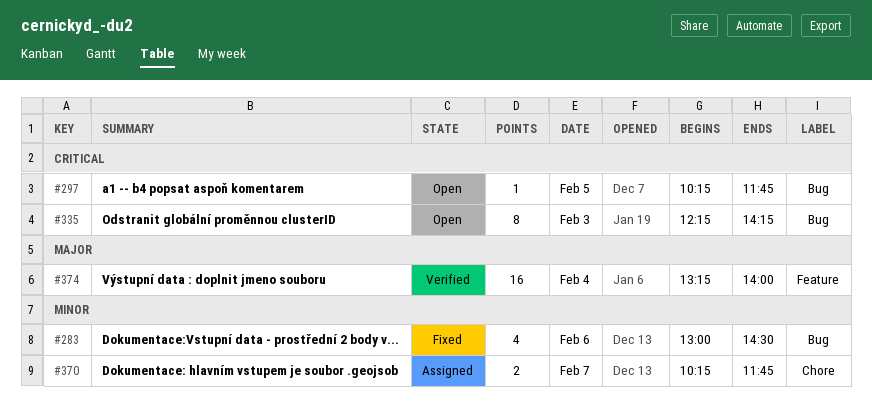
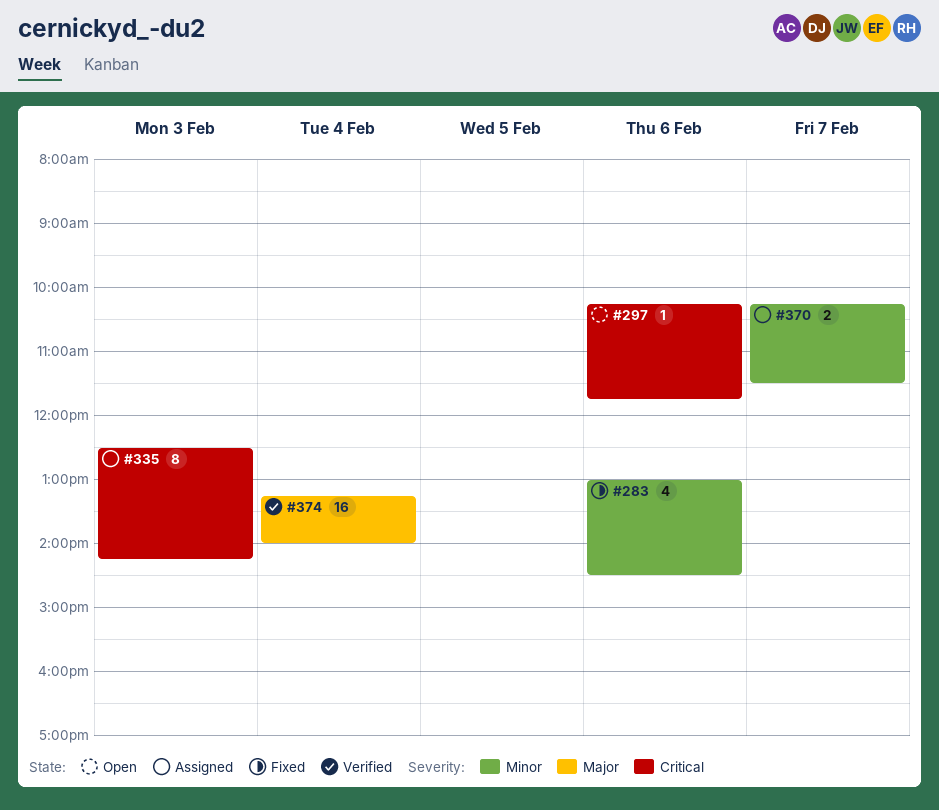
#297, day: Feb 5 -> Feb 6
#335, status: Open -> Assigned
#335, begins: 12:15 -> 12:30
#370, ends: 11:45 -> 11:30

